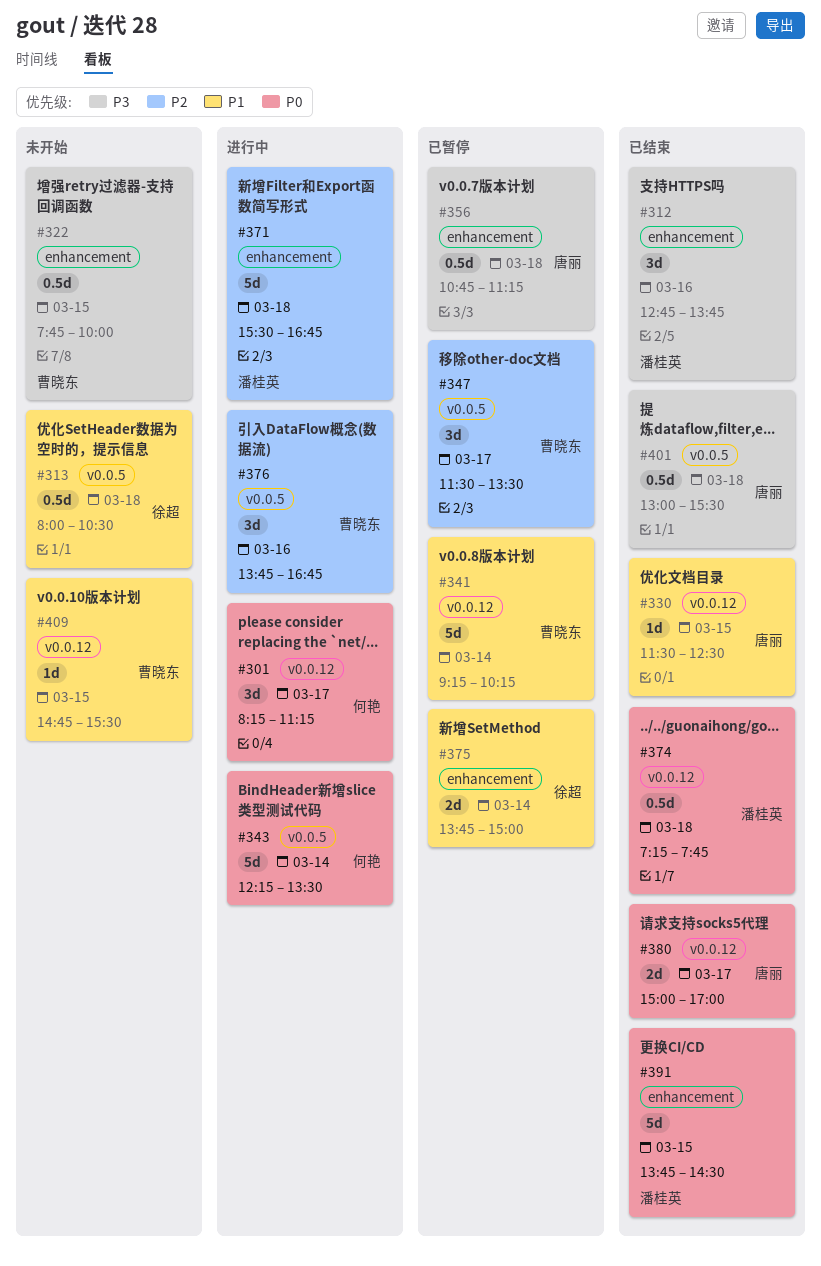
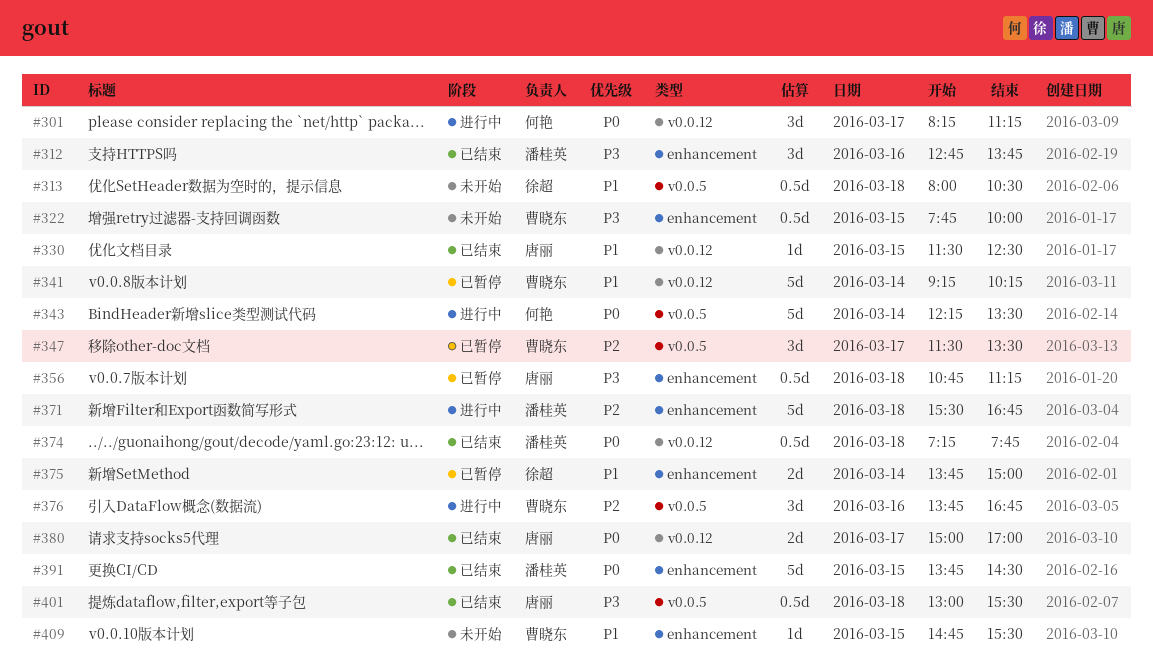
#409, label: v0.0.12 -> enhancement

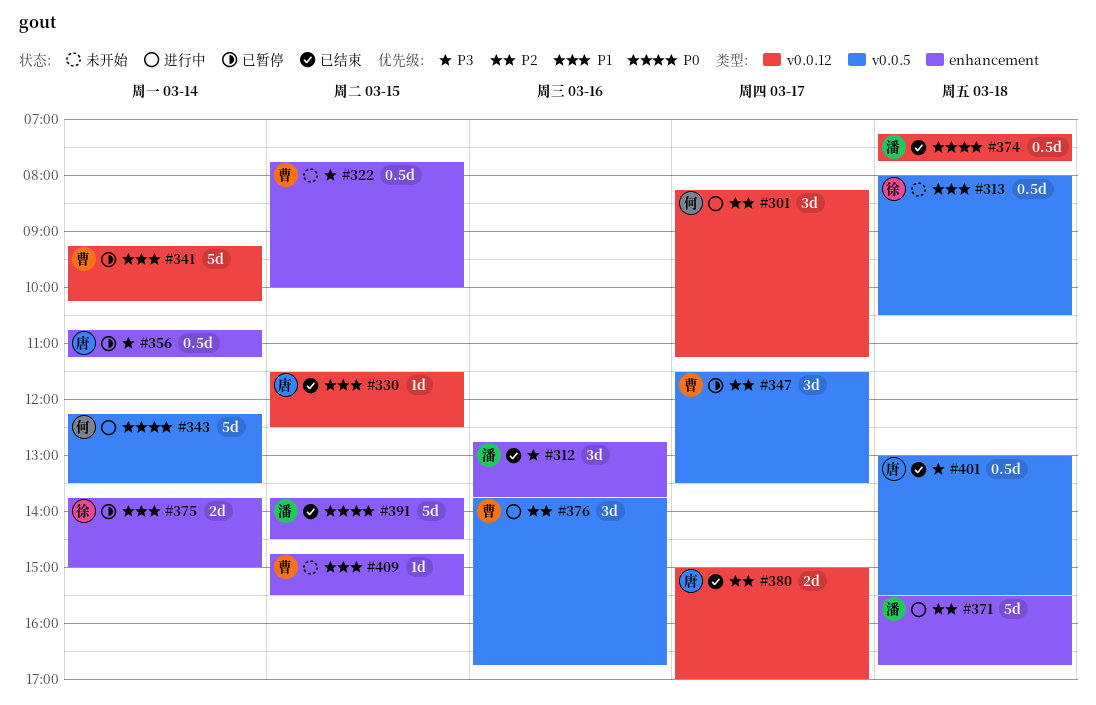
#301, priority: P0 -> P2
#356, day: Mar 18 -> Mar 14
#380, priority: P0 -> P2

